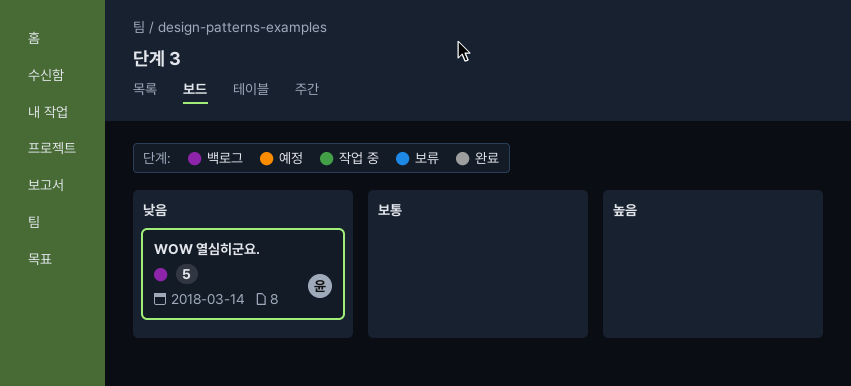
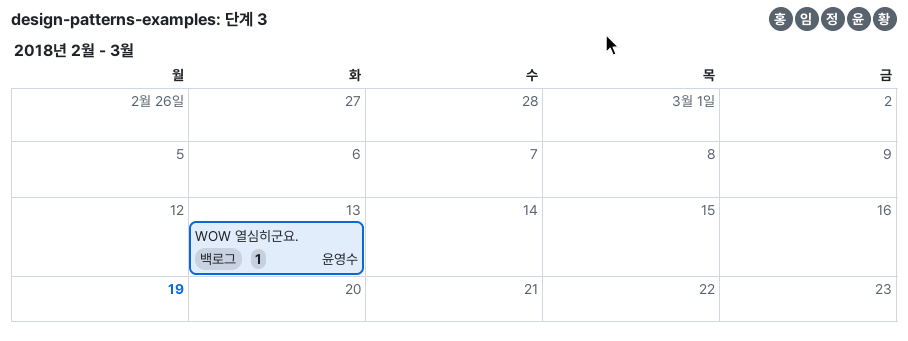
WOW 열심히군요., estimate: 5 -> 1
WOW 열심히군요., due: Mar 14 -> Mar 13

